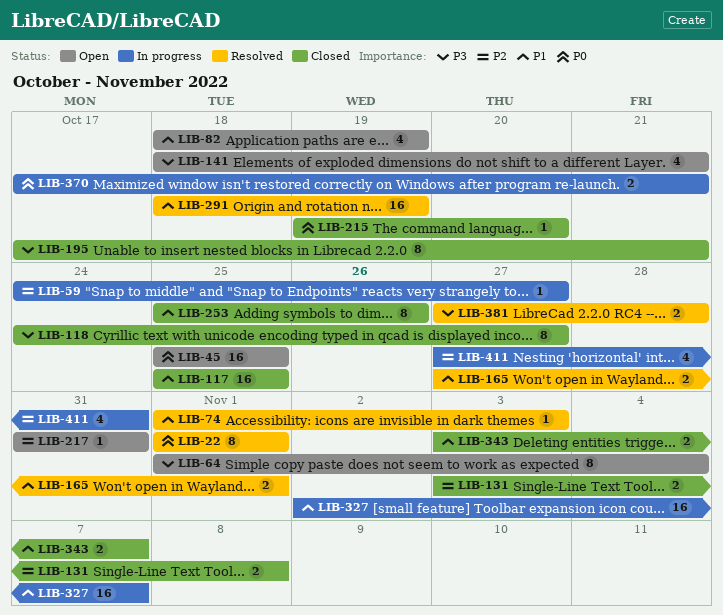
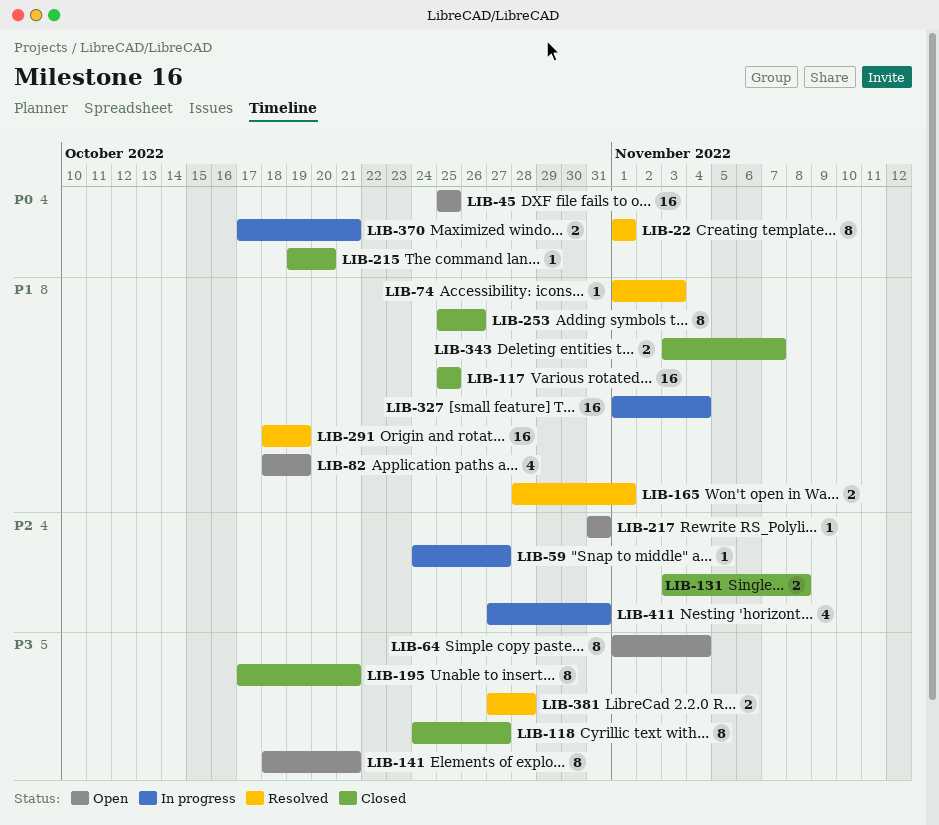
LIB-141, estimate: 4 -> 8
LIB-165, start: Oct 27 -> Oct 28
LIB-327, start: Nov 2 -> Nov 1
LIB-327, due: Nov 7 -> Nov 4

